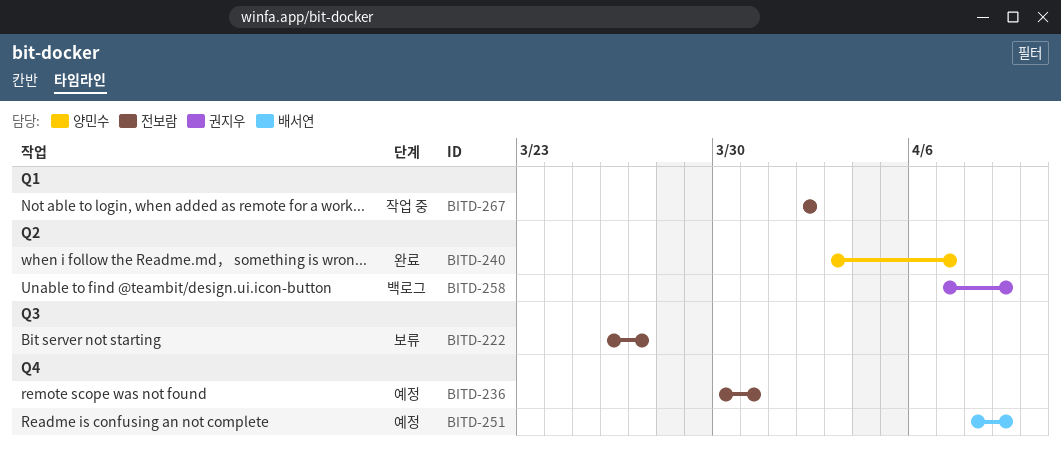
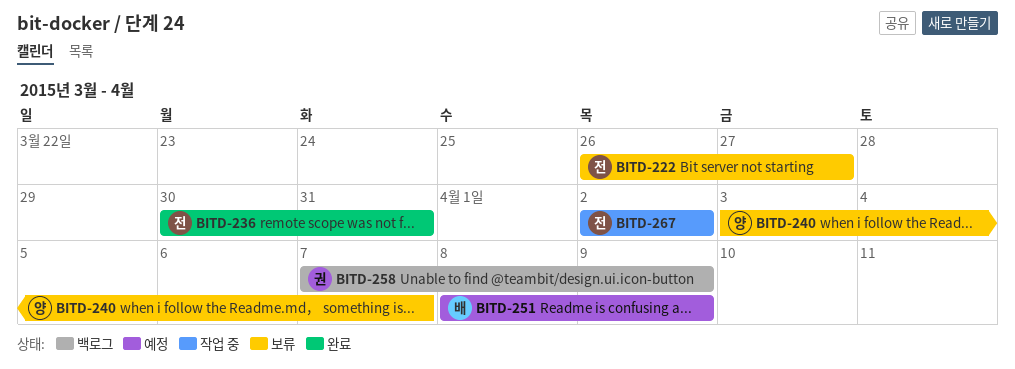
BITD-236, status: 예정 -> 완료
BITD-240, status: 완료 -> 보류

